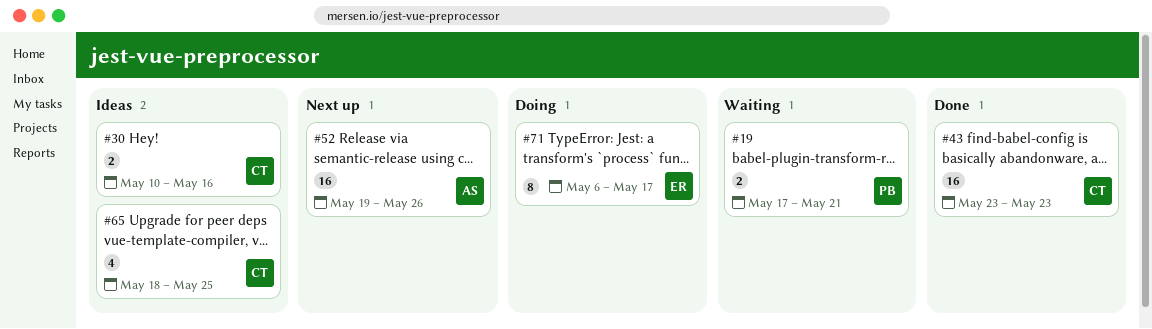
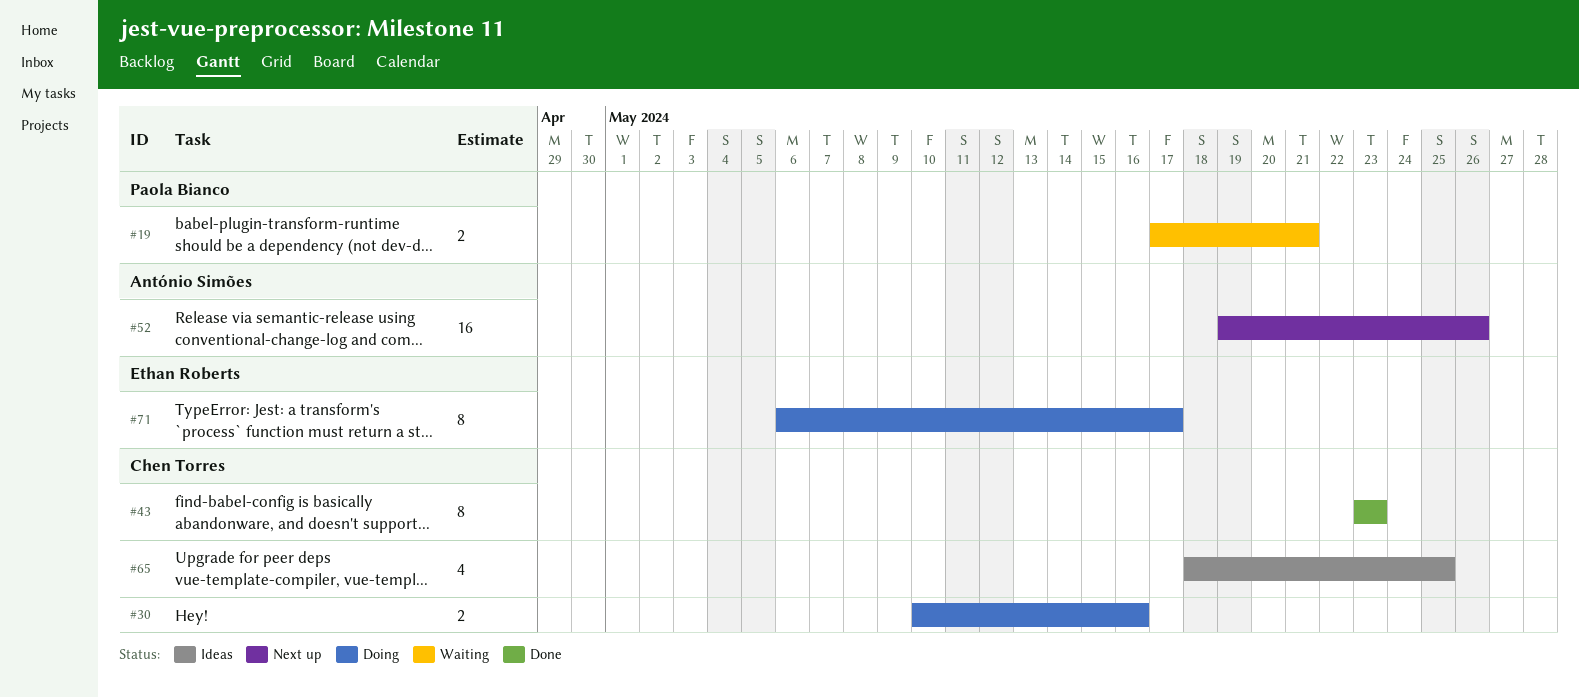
#30, status: Ideas -> Doing
#43, estimate: 16 -> 8

